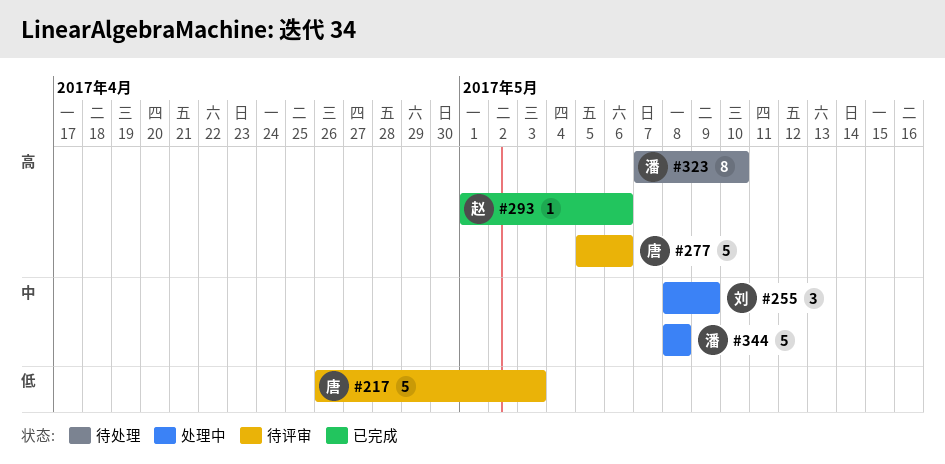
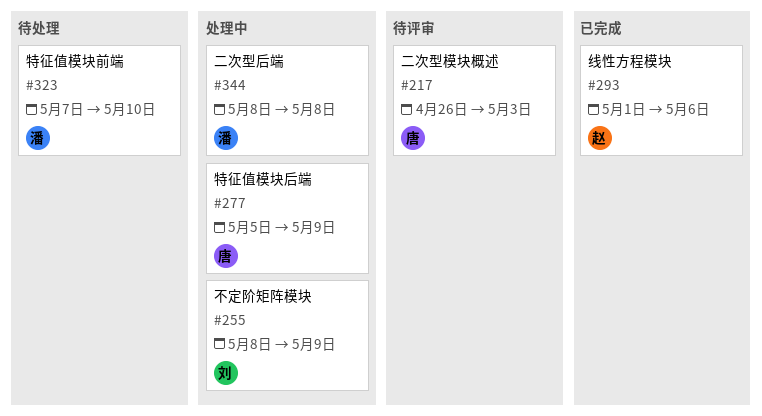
#277, status: 待评审 -> 处理中
#277, due: May 6 -> May 9

